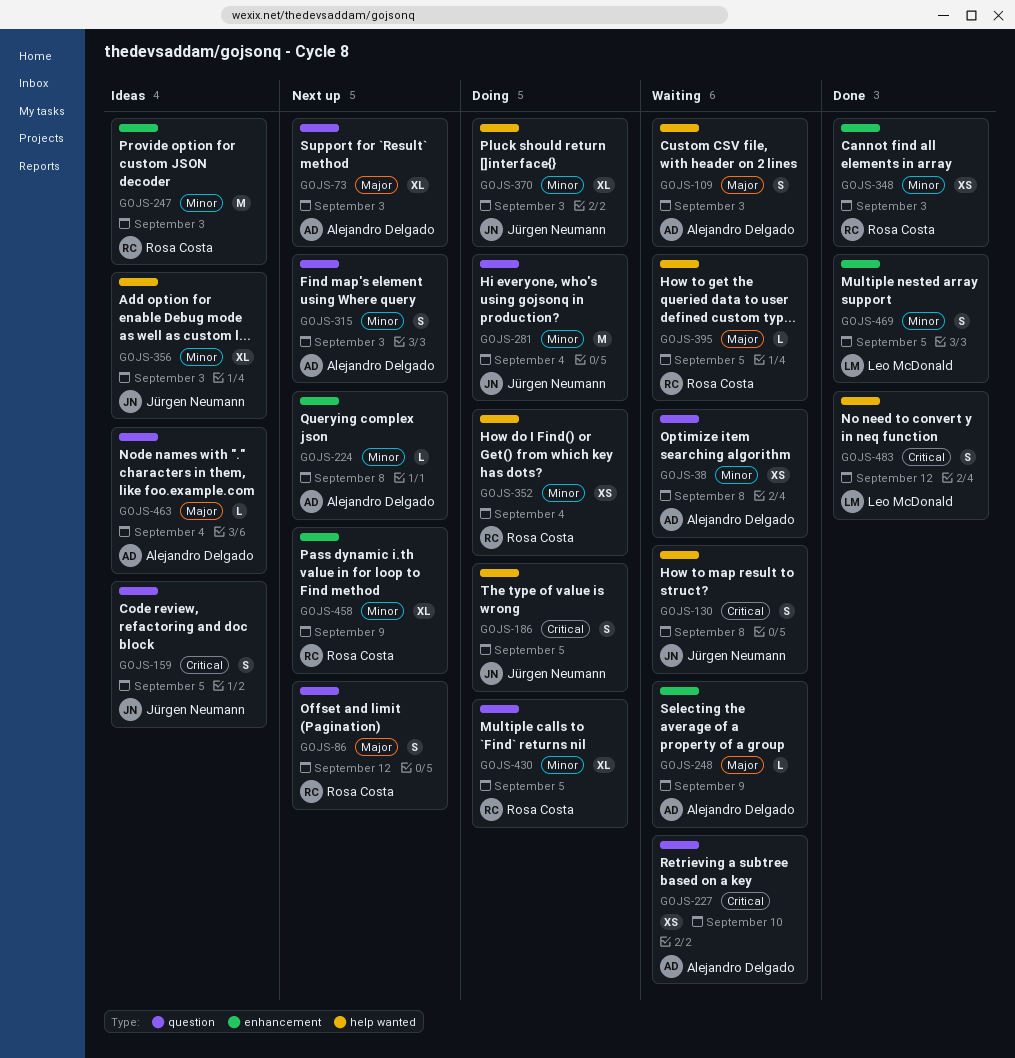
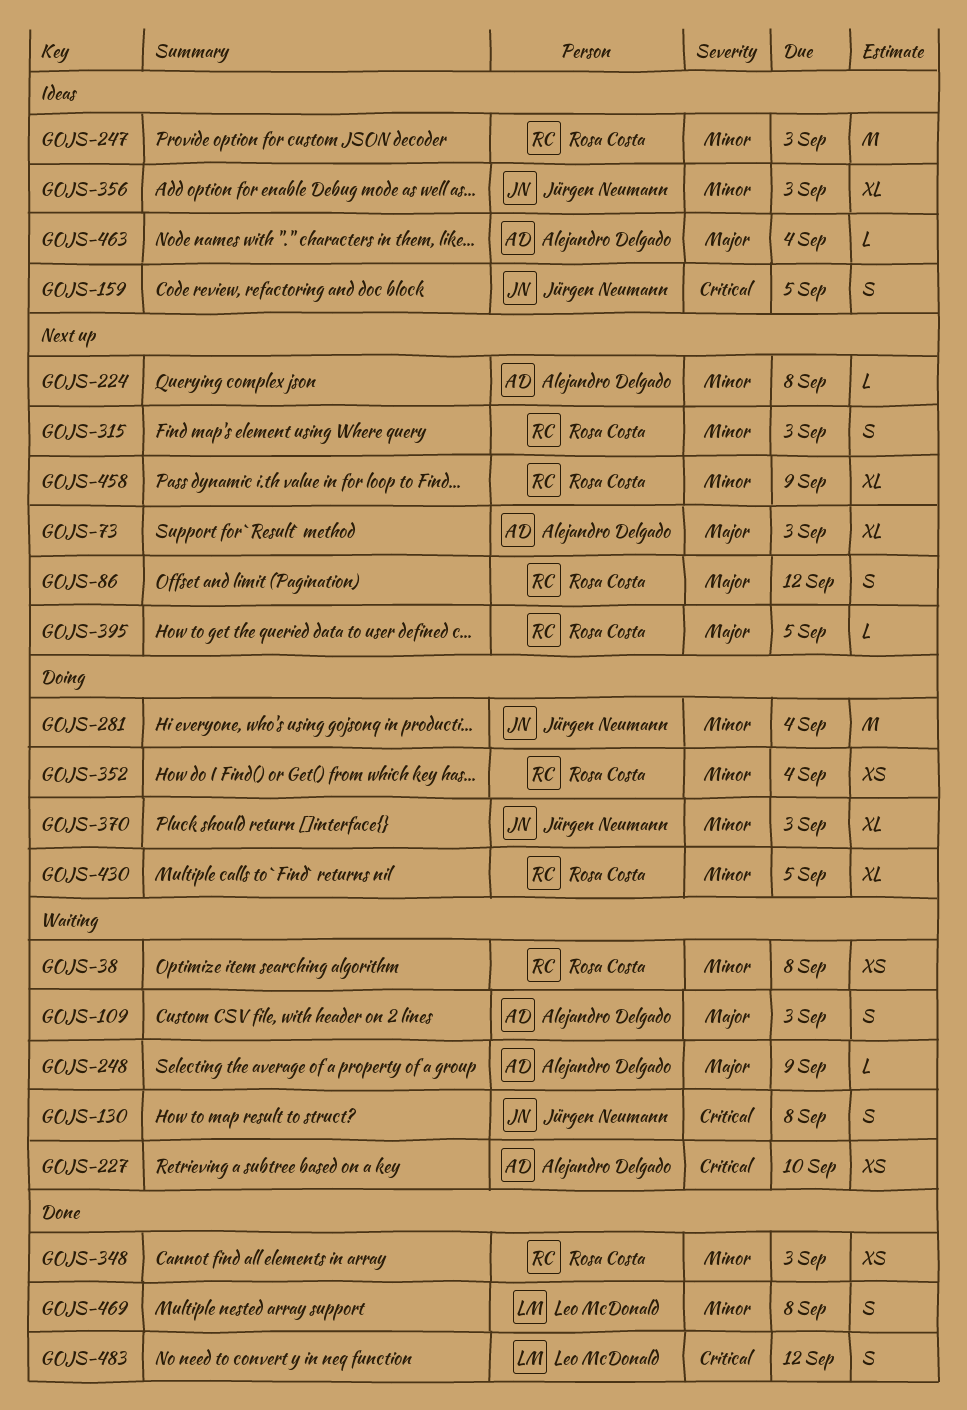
GOJS-38, owner: Alejandro Delgado -> Rosa Costa
GOJS-186: present -> none
GOJS-315, owner: Alejandro Delgado -> Rosa Costa
GOJS-395, status: Waiting -> Next up
GOJS-469, due: Sep 5 -> Sep 8

